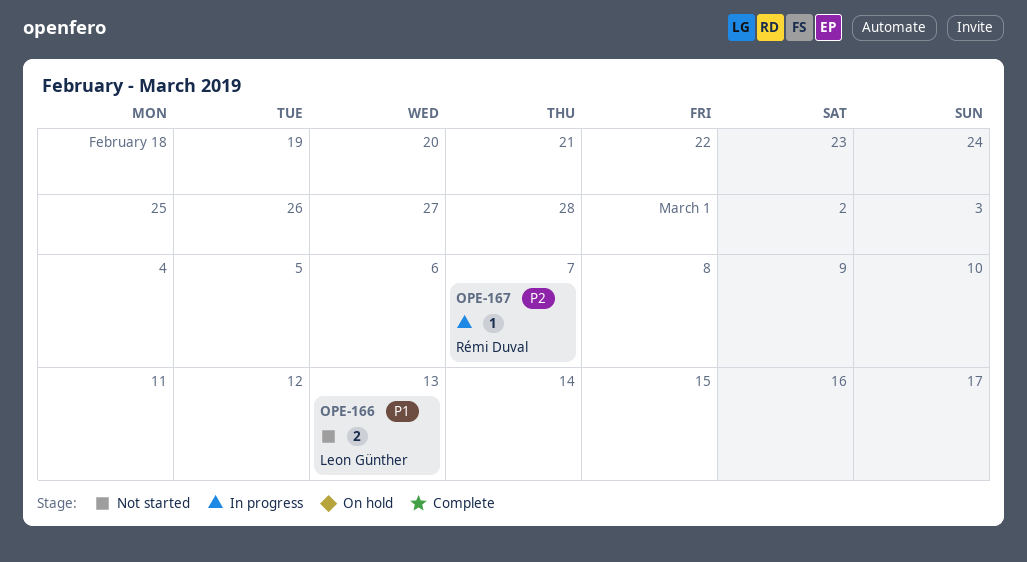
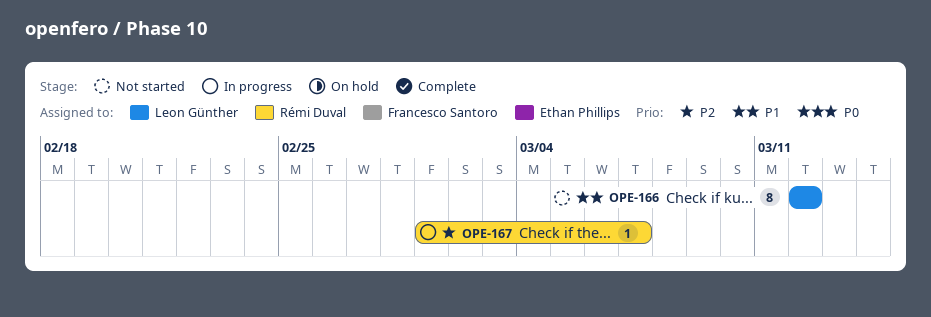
OPE-166, estimate: 2 -> 8
OPE-166, due: Mar 13 -> Mar 12

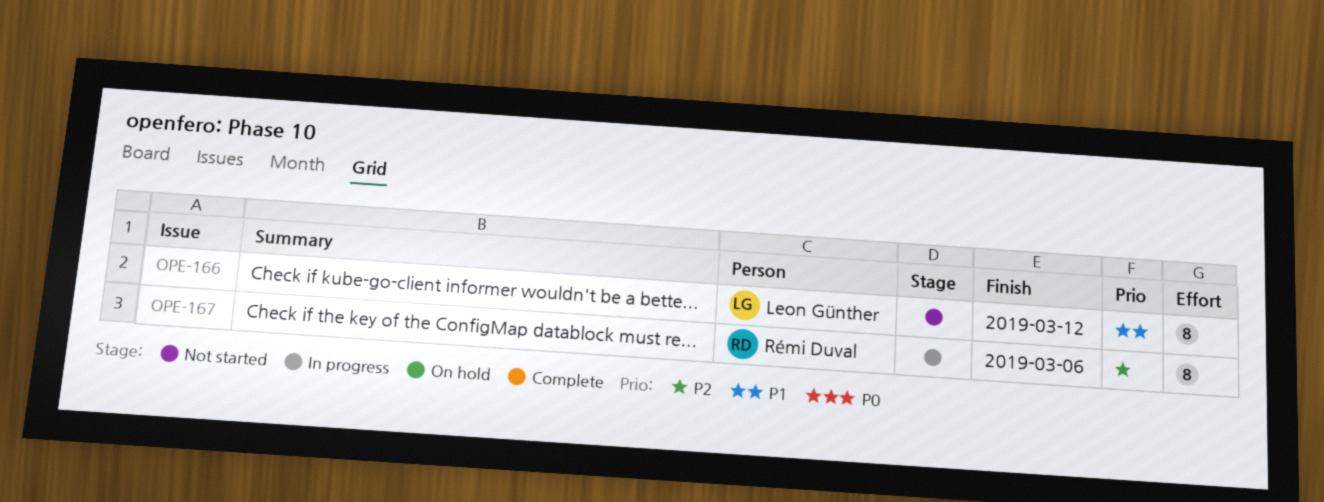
OPE-167, estimate: 1 -> 8
OPE-167, due: Mar 7 -> Mar 6

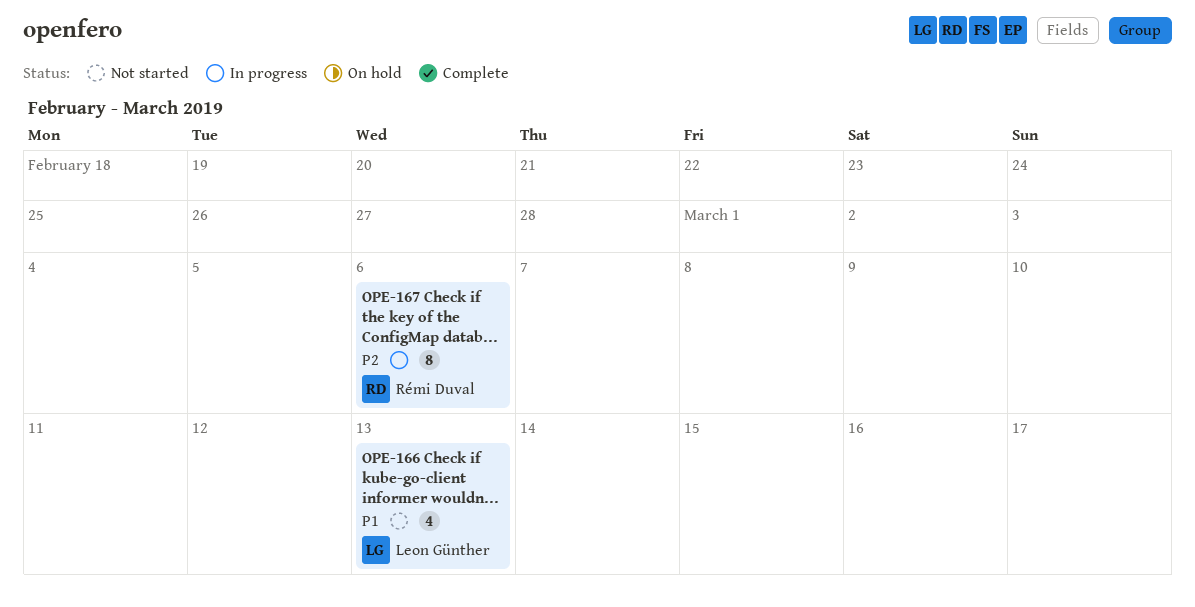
OPE-166, estimate: 8 -> 4
OPE-166, due: Mar 12 -> Mar 13

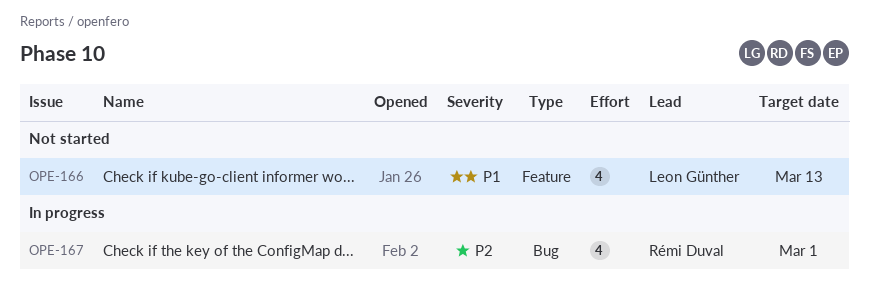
OPE-167, estimate: 8 -> 4
OPE-167, due: Mar 6 -> Mar 1

